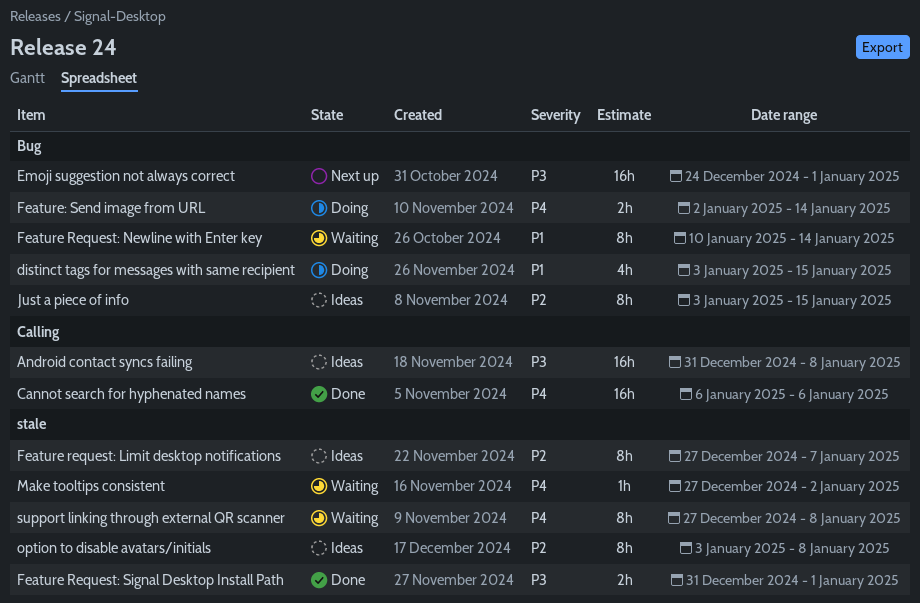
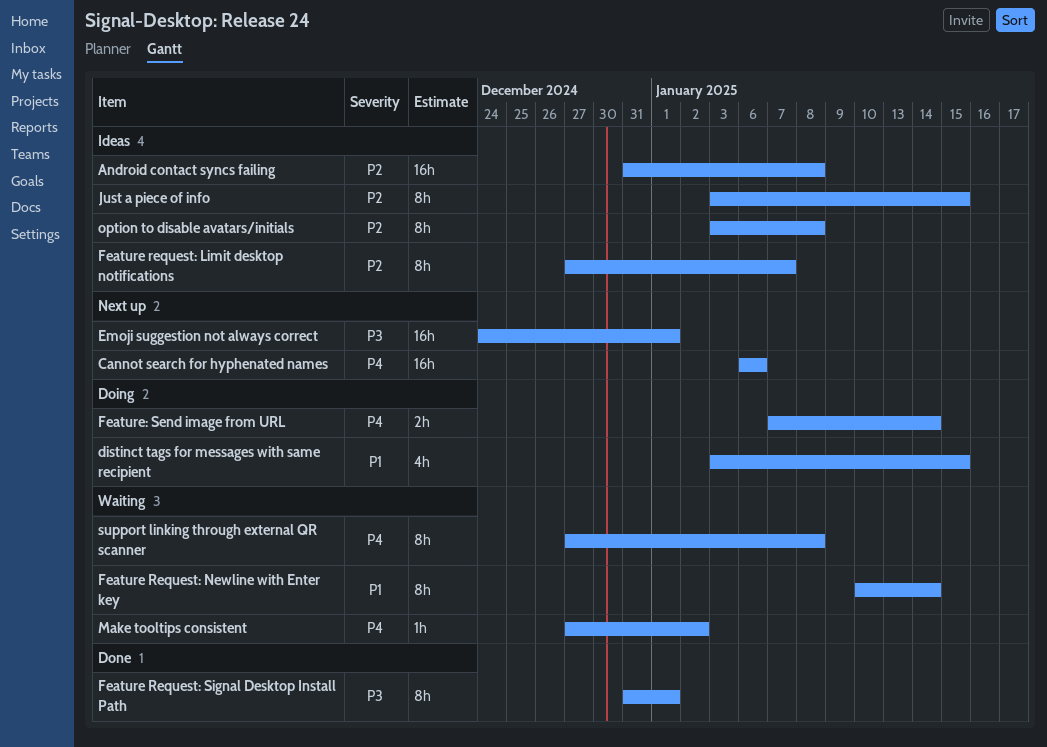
Android contact syncs failing, priority: P3 -> P2
Cannot search for hyphenated names, status: Done -> Next up
Feature Request: Signal Desktop Install Path, estimate: 2h -> 8h
Feature: Send image from URL, start: Jan 2 -> Jan 7

